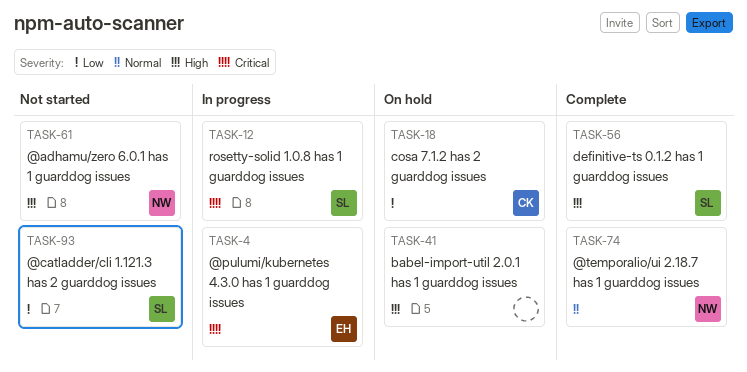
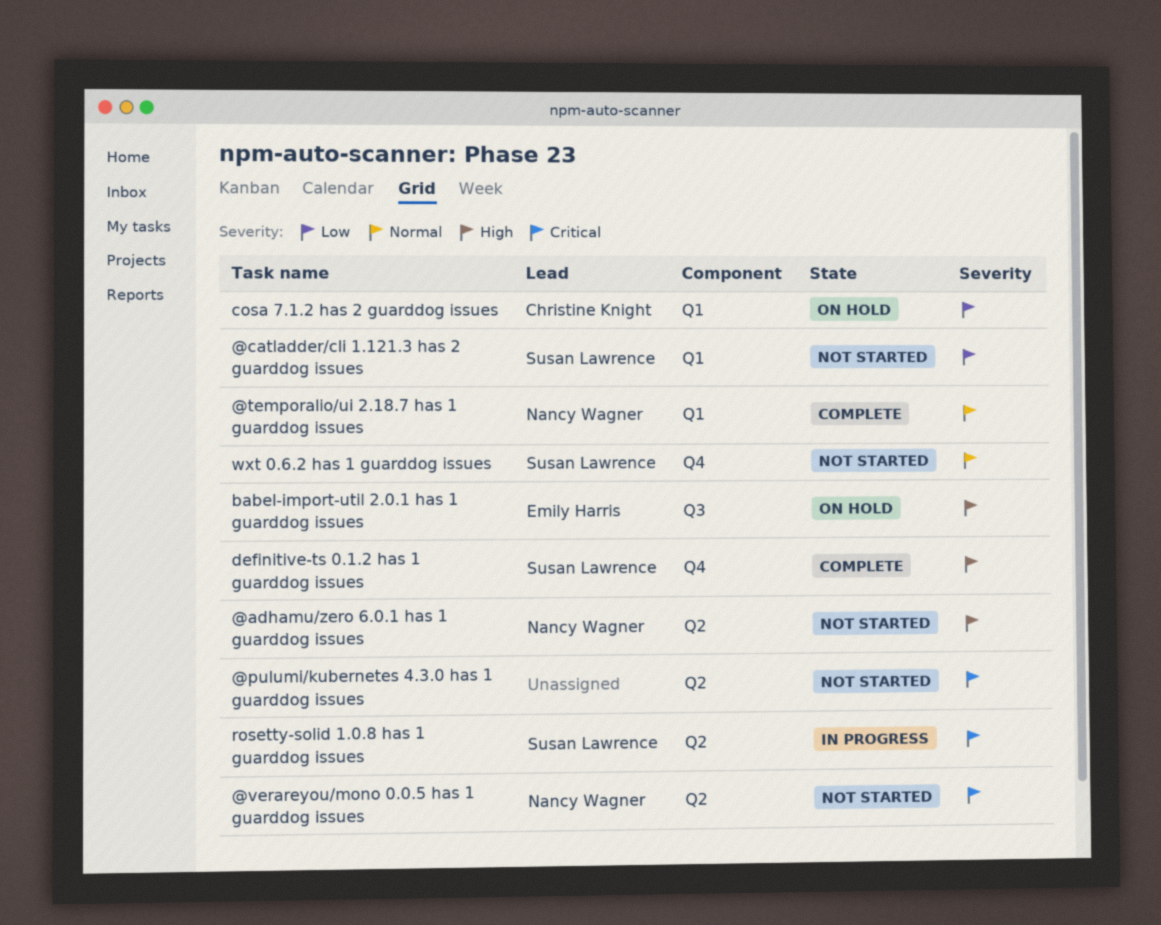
@pulumi/kubernetes 4.3.0 has 1 guarddog issues, status: In progress -> Not started
@pulumi/kubernetes 4.3.0 has 1 guarddog issues, owner: Emily Harris -> none
@verareyou/mono 0.0.5 has 1 guarddog issues: none -> present
babel-import-util 2.0.1 has 1 guarddog issues, owner: none -> Emily Harris
wxt 0.6.2 has 1 guarddog issues: none -> present

